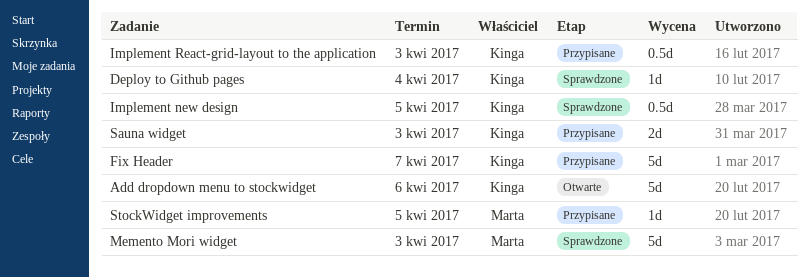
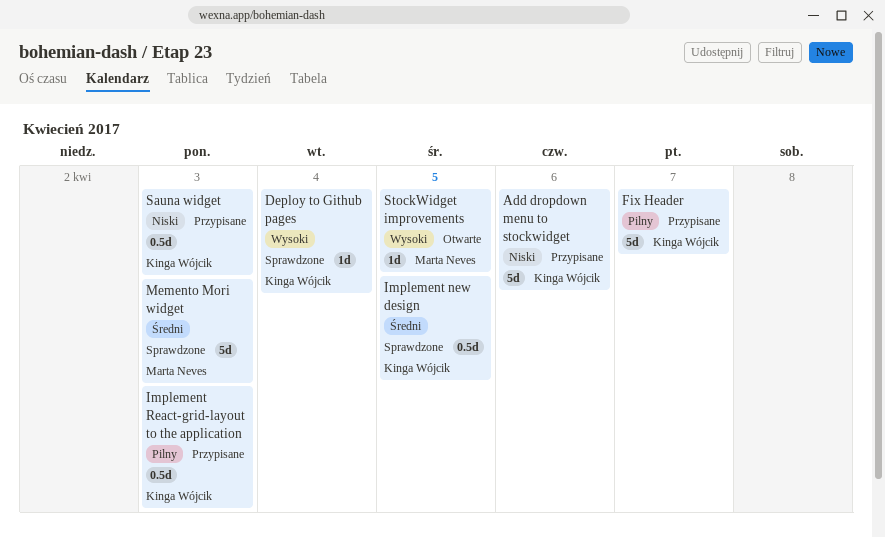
Add dropdown menu to stockwidget, status: Otwarte -> Przypisane
Sauna widget, estimate: 2d -> 0.5d
StockWidget improvements, status: Przypisane -> Otwarte

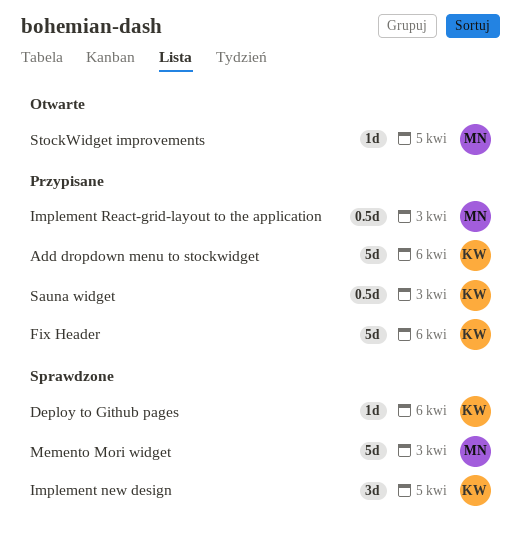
Deploy to Github pages, due: Apr 4 -> Apr 6
Fix Header, due: Apr 7 -> Apr 6
Implement new design, estimate: 0.5d -> 3d
Implement React-grid-layout to the application, owner: Kinga Wójcik -> Marta Neves

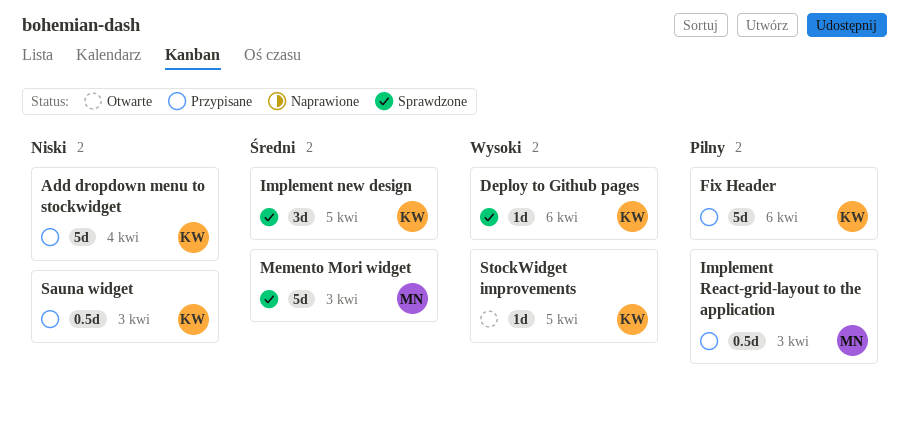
Add dropdown menu to stockwidget, due: Apr 6 -> Apr 4
StockWidget improvements, owner: MN -> KW

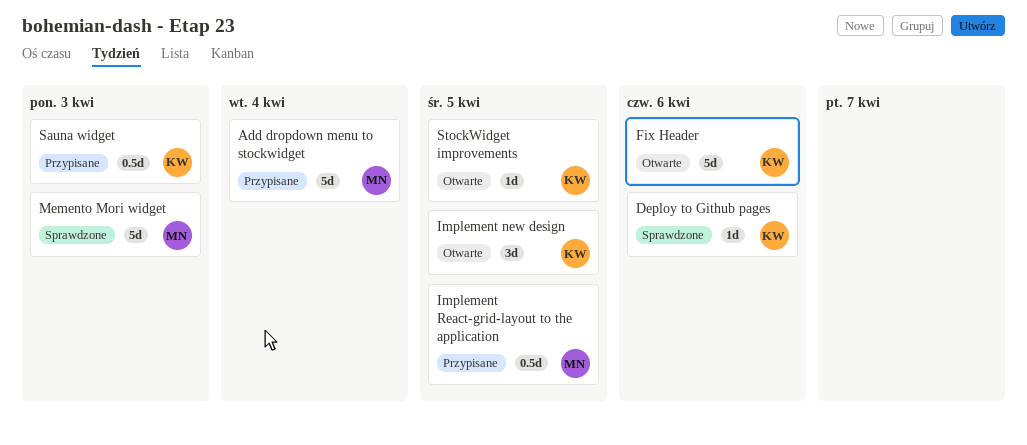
Add dropdown menu to stockwidget, owner: KW -> MN
Fix Header, status: Przypisane -> Otwarte
Implement new design, status: Sprawdzone -> Otwarte
Implement React-grid-layout to the application, due: Apr 3 -> Apr 5

